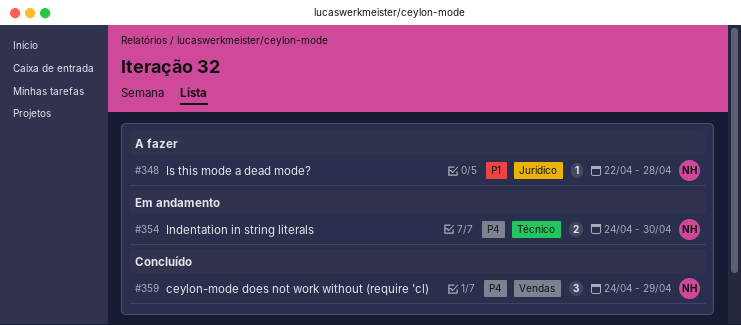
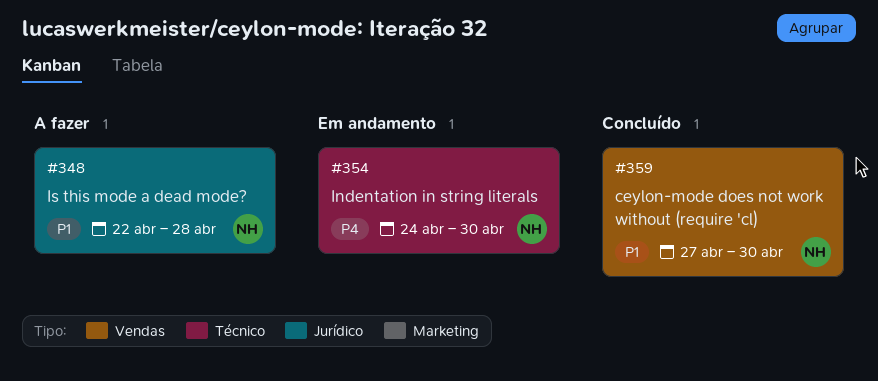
#359, priority: P4 -> P1
#359, start: Apr 24 -> Apr 27
#359, due: Apr 29 -> Apr 30

